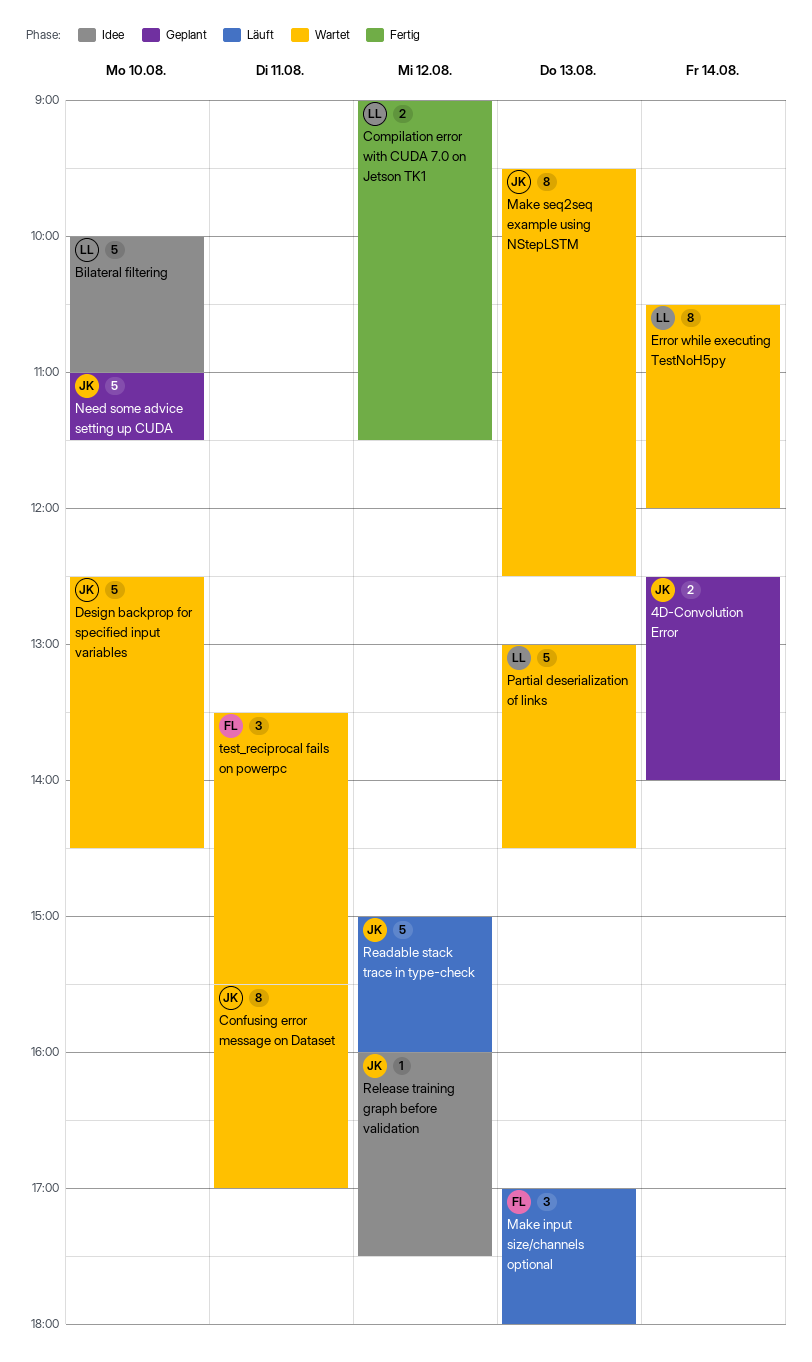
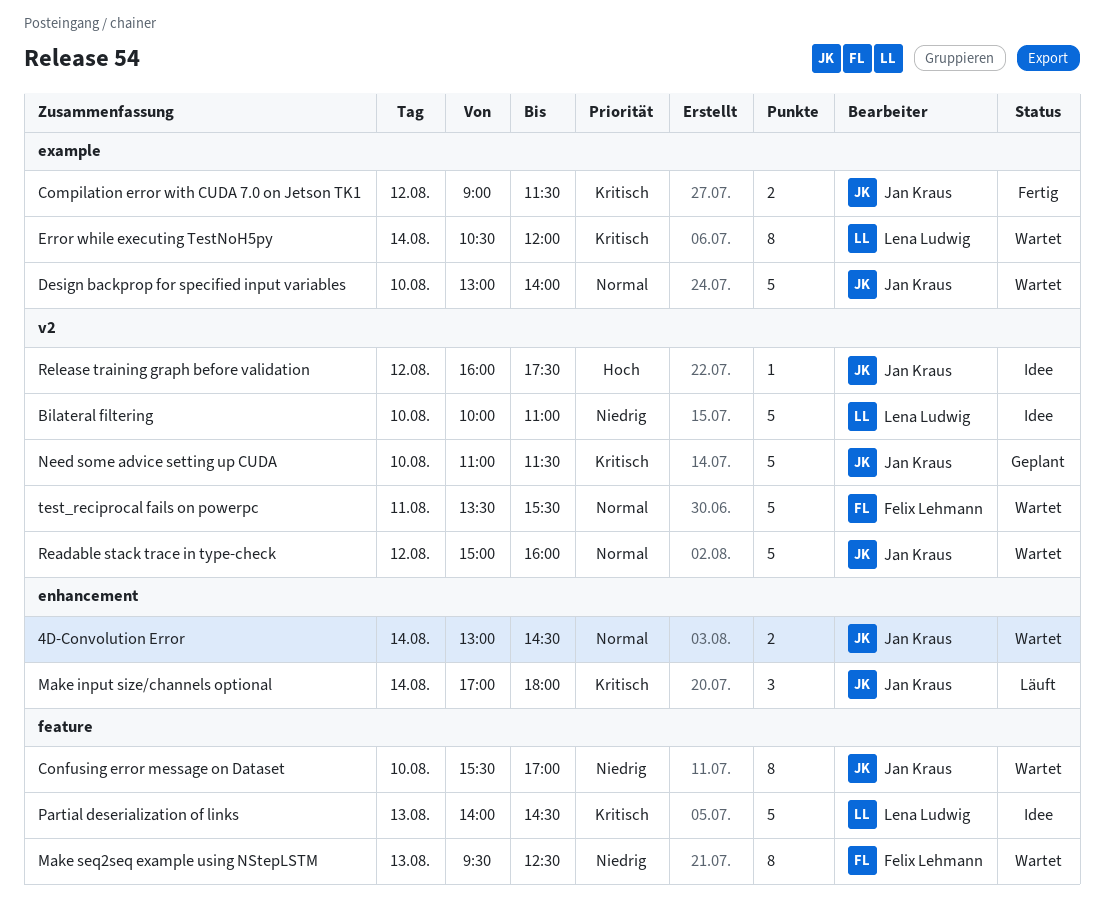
4D-Convolution Error, status: Geplant -> Wartet
4D-Convolution Error, begins: 12:30 -> 13:00
4D-Convolution Error, ends: 14:00 -> 14:30
Compilation error with CUDA 7.0 on Jetson TK1, owner: Lena Ludwig -> Jan Kraus
Confusing error message on Dataset, day: Aug 11 -> Aug 10
Design backprop for specified input variables, begins: 12:30 -> 13:00
Design backprop for specified input variables, ends: 14:30 -> 14:00
Make input size/channels optional, owner: Felix Lehmann -> Jan Kraus
Make input size/channels optional, day: Aug 13 -> Aug 14
Make seq2seq example using NStepLSTM, owner: Jan Kraus -> Felix Lehmann
Partial deserialization of links, status: Wartet -> Idee
Partial deserialization of links, begins: 13:00 -> 14:00
Readable stack trace in type-check, status: Läuft -> Wartet
test_reciprocal fails on powerpc, estimate: 3 -> 5

